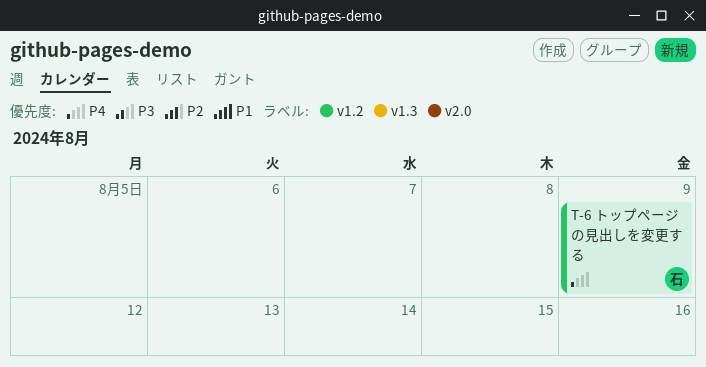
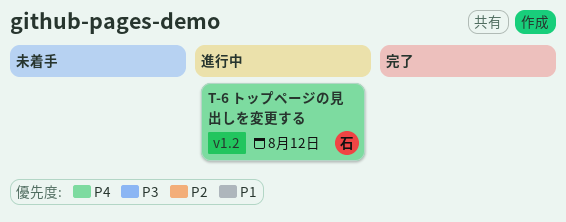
T-6, due: Aug 9 -> Aug 12

